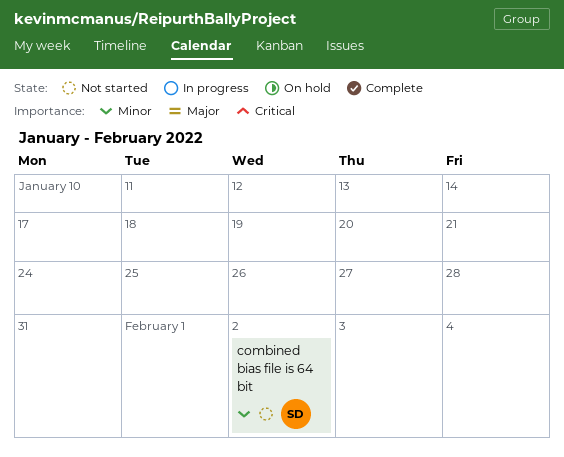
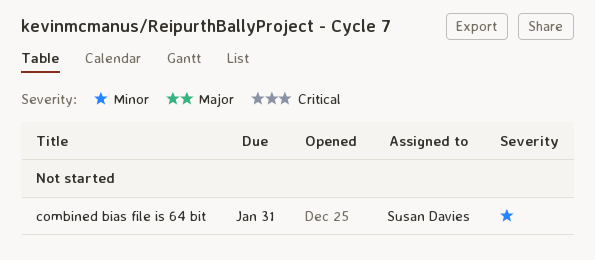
combined bias file is 64 bit, due: Feb 2 -> Jan 31

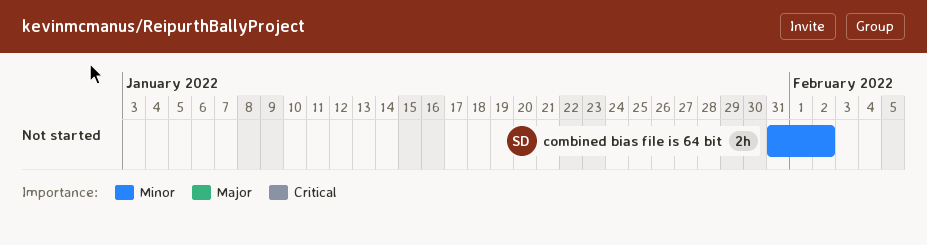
combined bias file is 64 bit, due: Jan 31 -> Feb 2

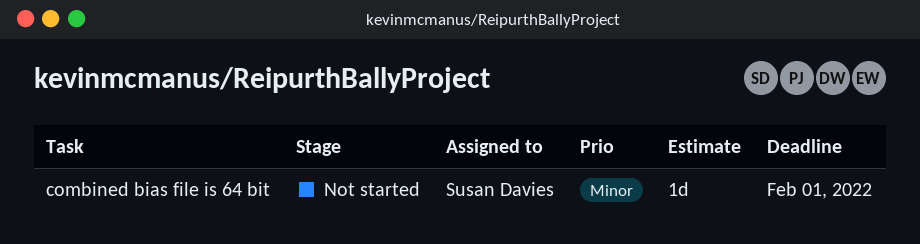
combined bias file is 64 bit, estimate: 2h -> 1d
combined bias file is 64 bit, due: Feb 2 -> Feb 1

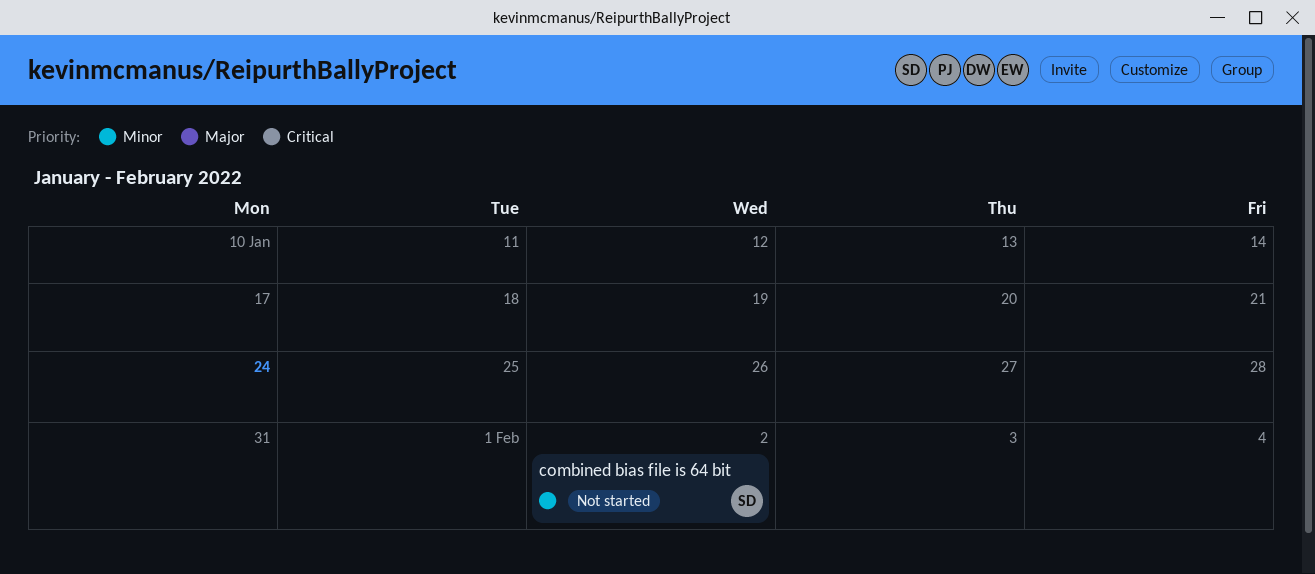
combined bias file is 64 bit, due: Feb 1 -> Feb 2

